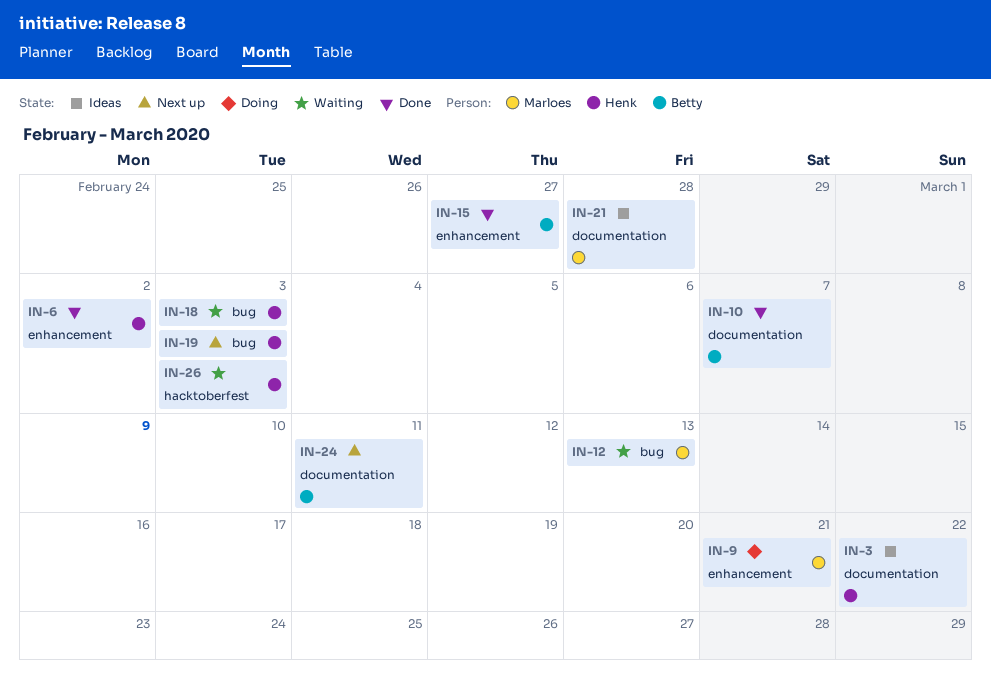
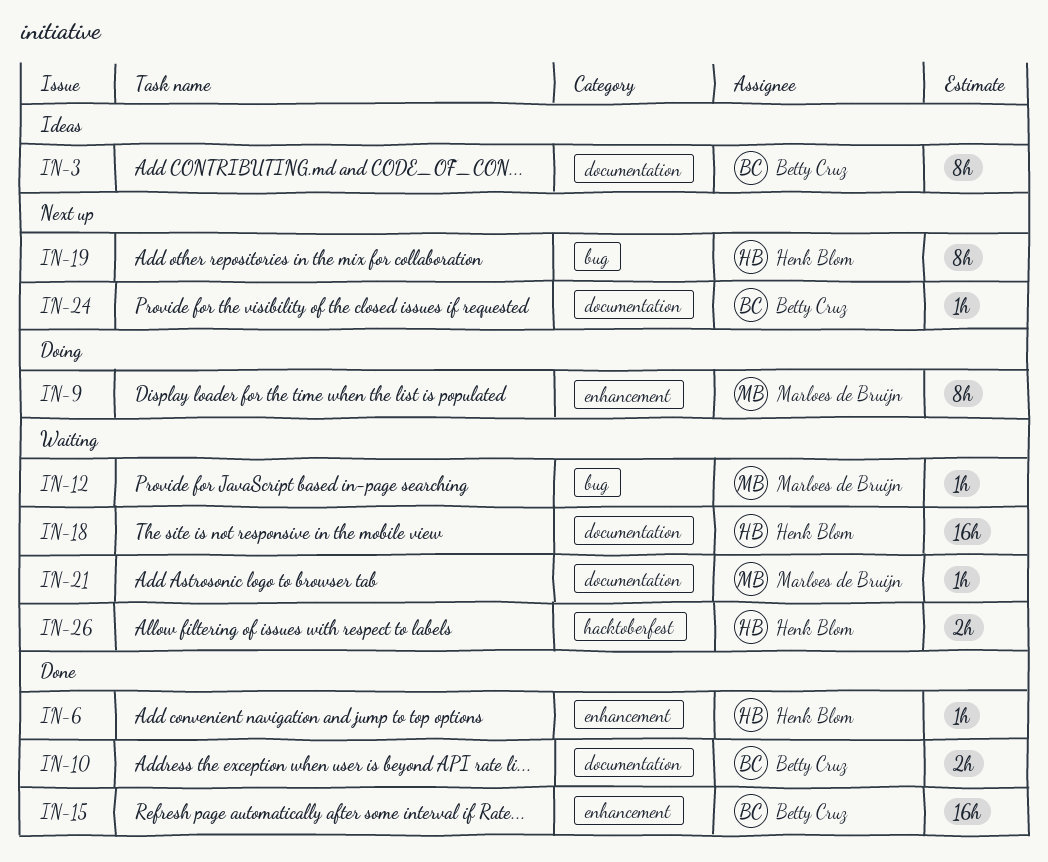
IN-3, owner: Henk Blom -> Betty Cruz
IN-18, label: bug -> documentation
IN-21, status: Ideas -> Waiting

